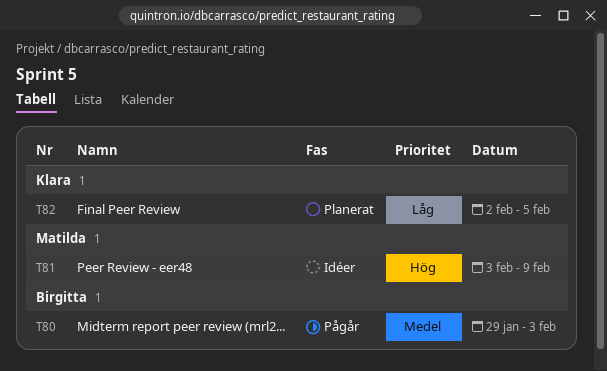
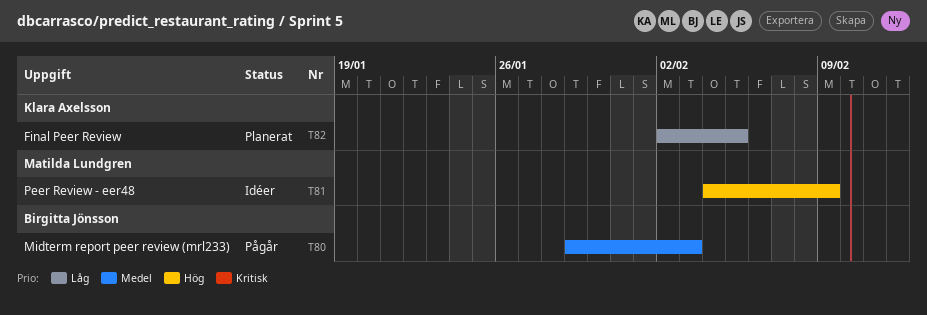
T81, start: Feb 3 -> Feb 4

